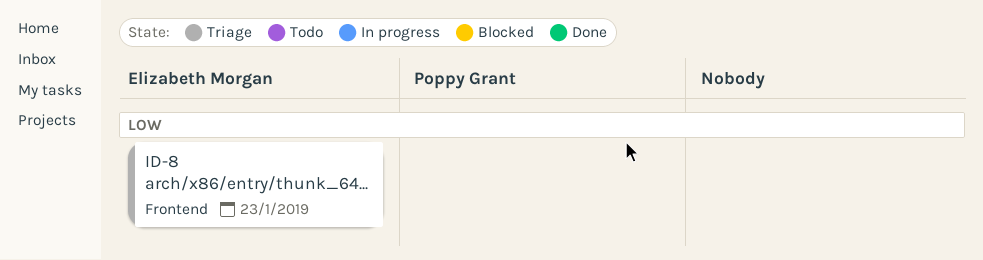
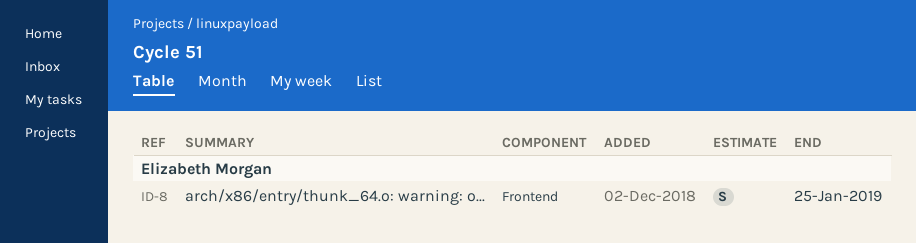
ID-8, due: Jan 23 -> Jan 25

